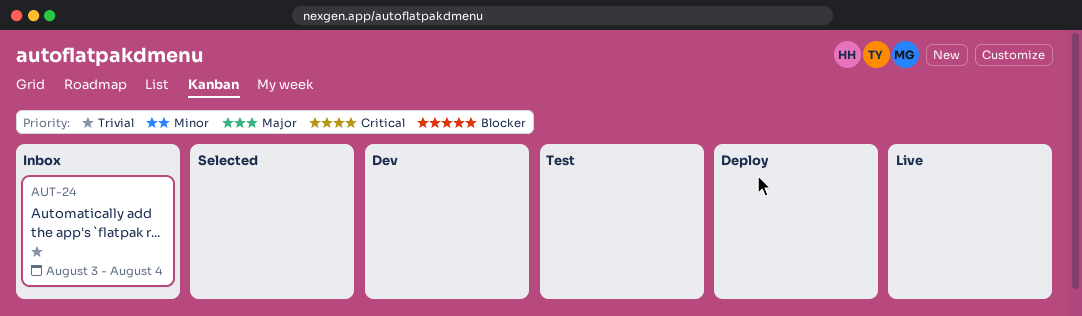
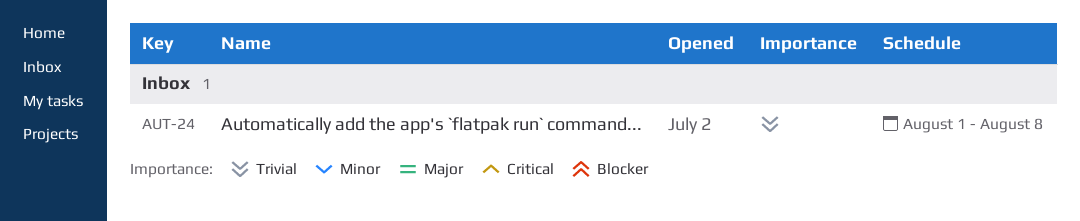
AUT-24, start: Aug 3 -> Aug 1
AUT-24, due: Aug 4 -> Aug 8

